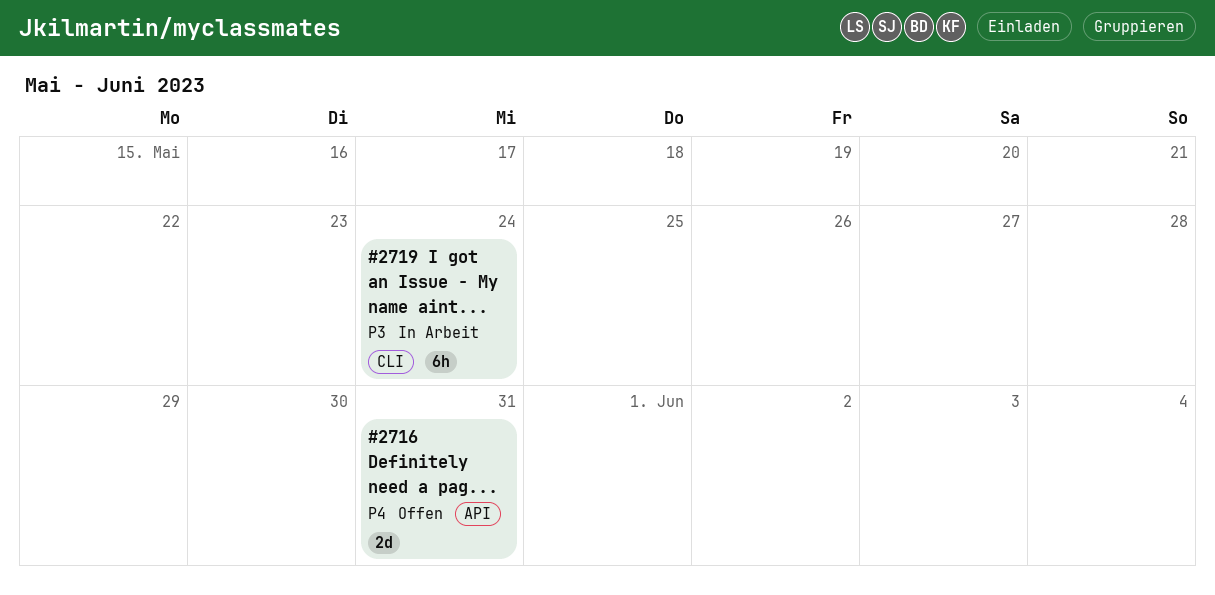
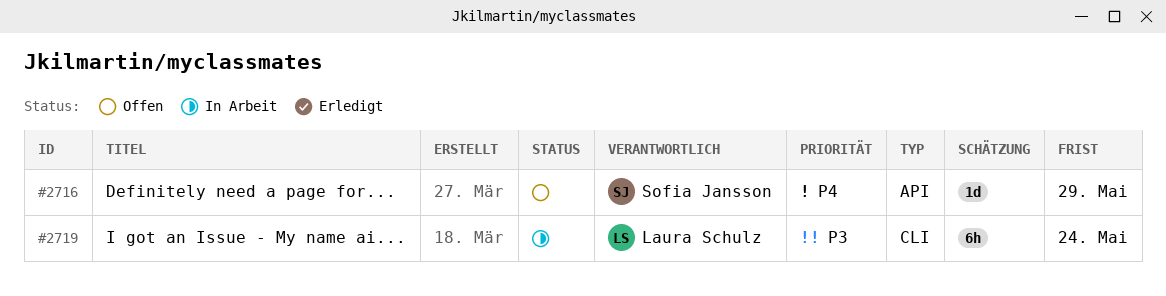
#2716, estimate: 2d -> 1d
#2716, due: May 31 -> May 29

